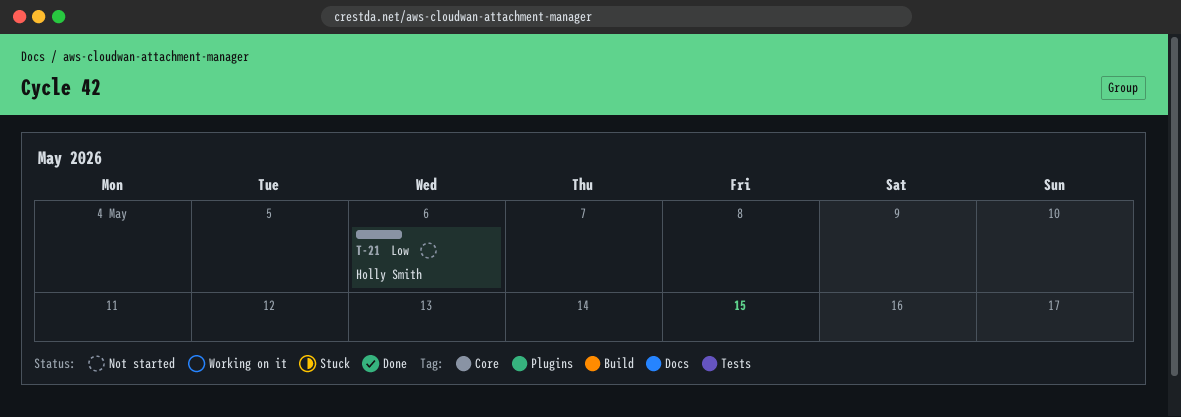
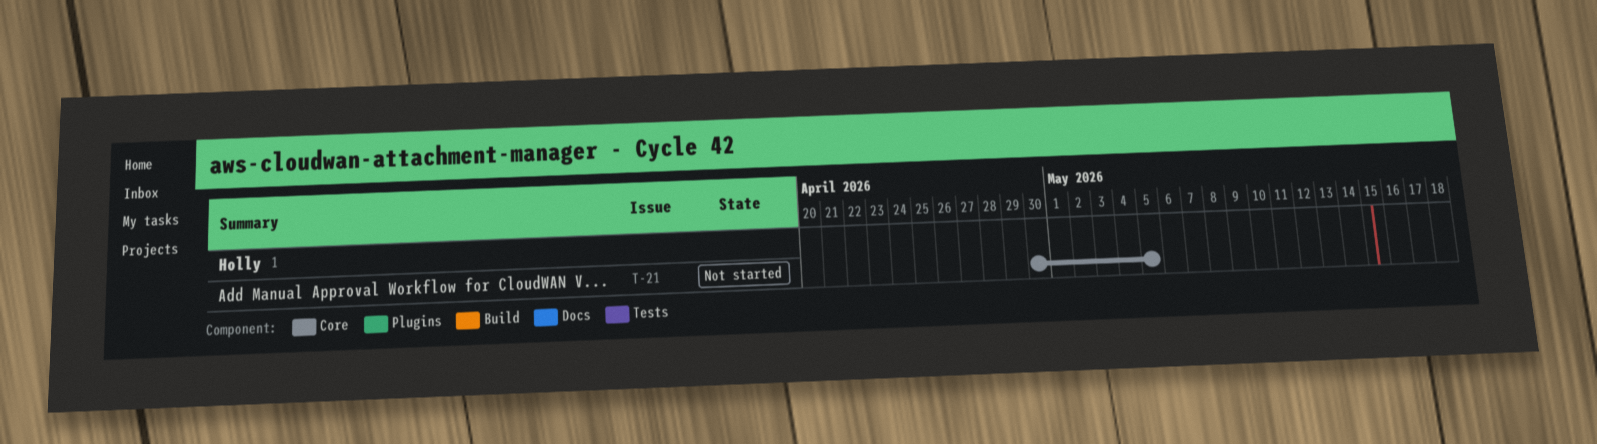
T-21, due: May 6 -> May 5

